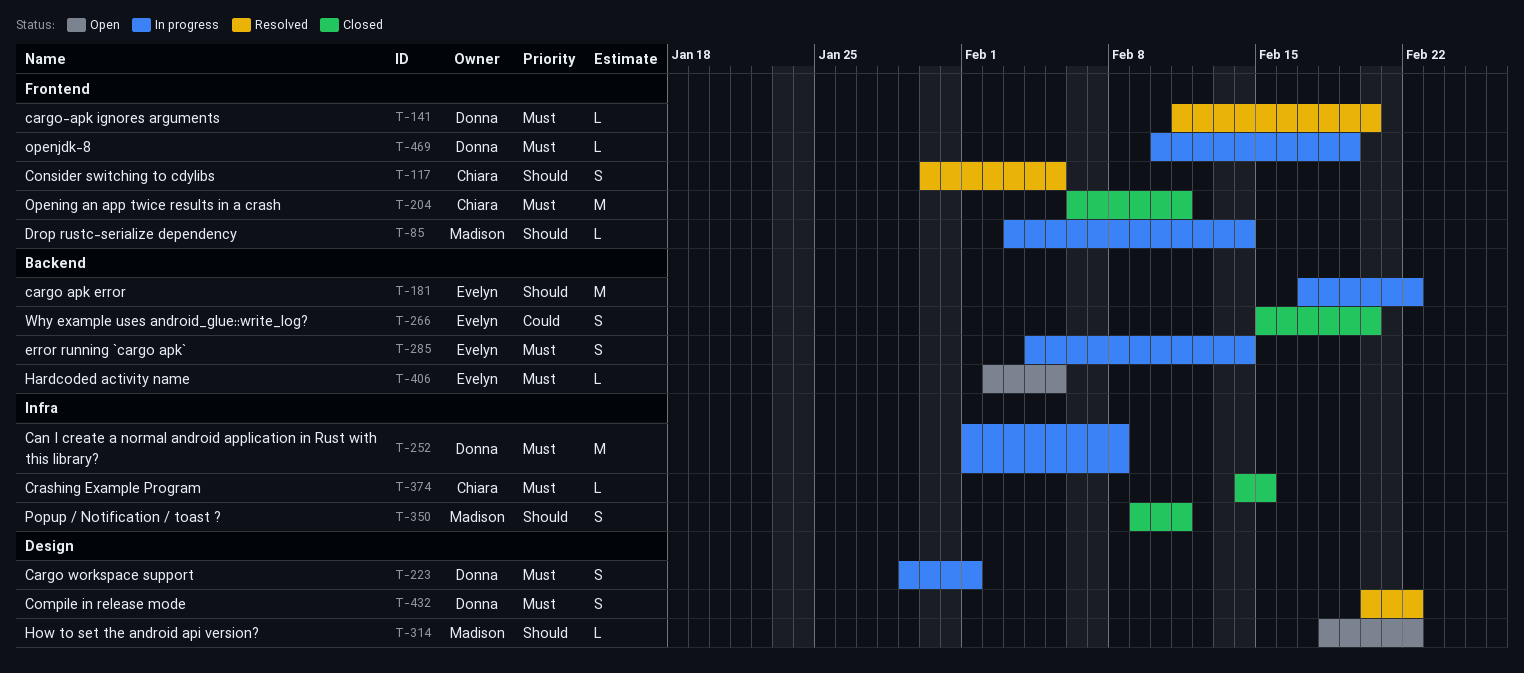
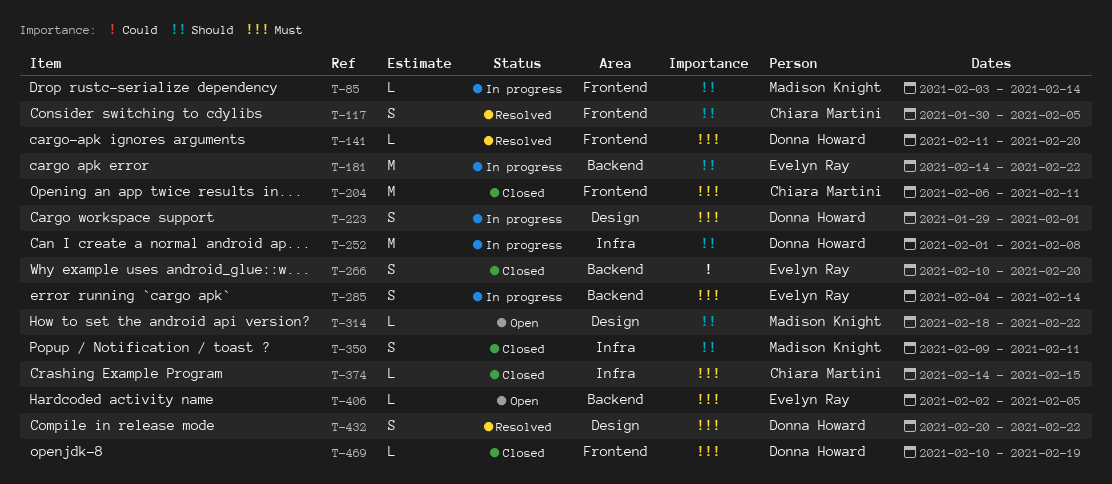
T-181, start: Feb 17 -> Feb 14
T-252, priority: Must -> Should
T-266, start: Feb 15 -> Feb 10
T-469, status: In progress -> Closed

